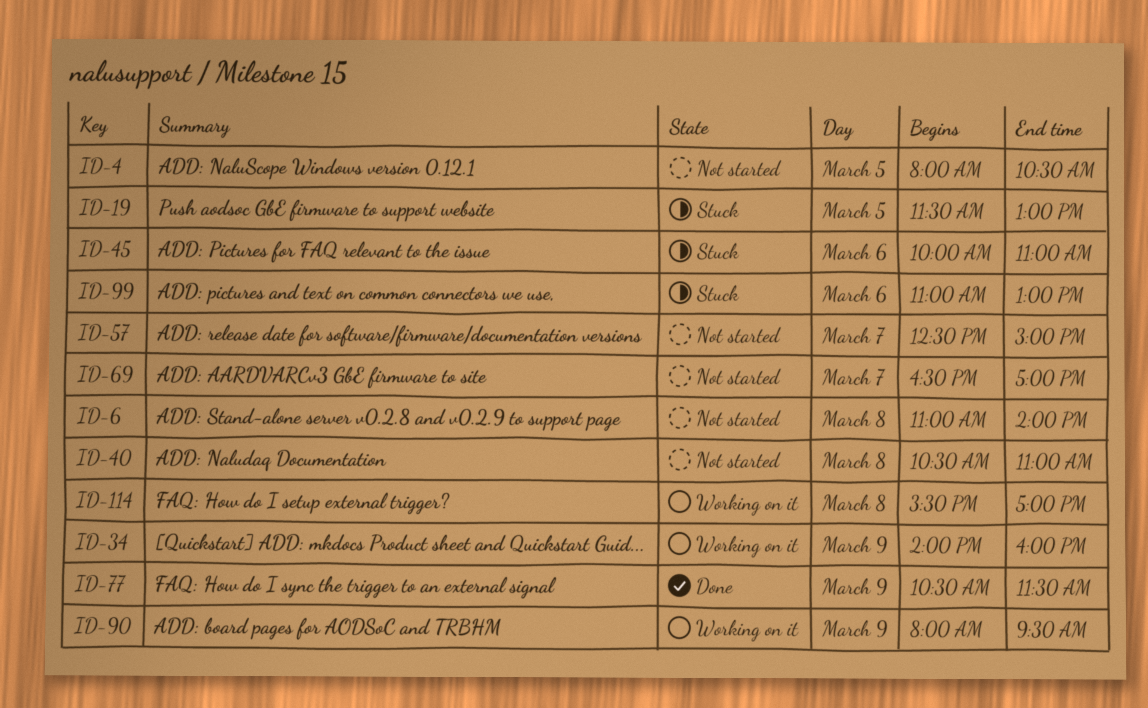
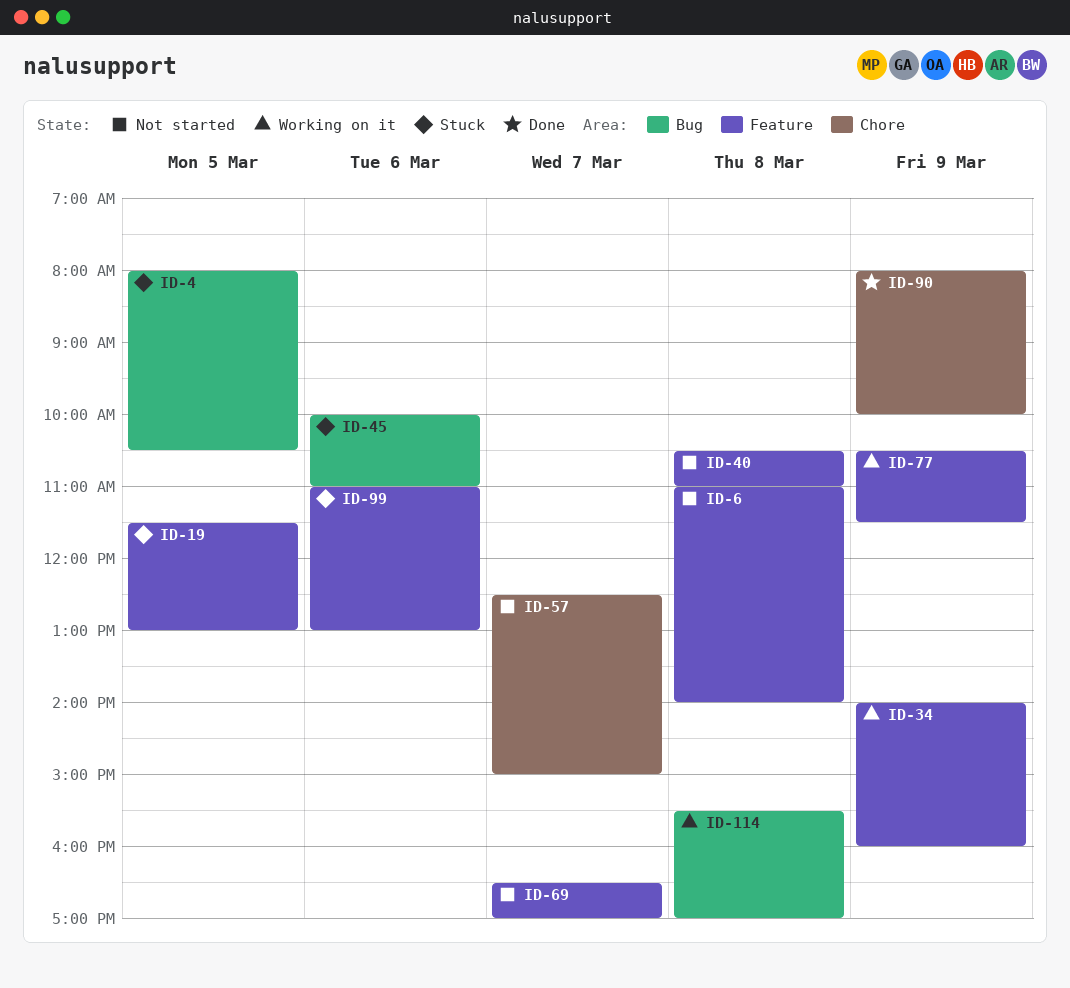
ID-4, status: Not started -> Stuck
ID-77, status: Done -> Working on it
ID-90, status: Working on it -> Done
ID-90, ends: 09:30 -> 10:00

